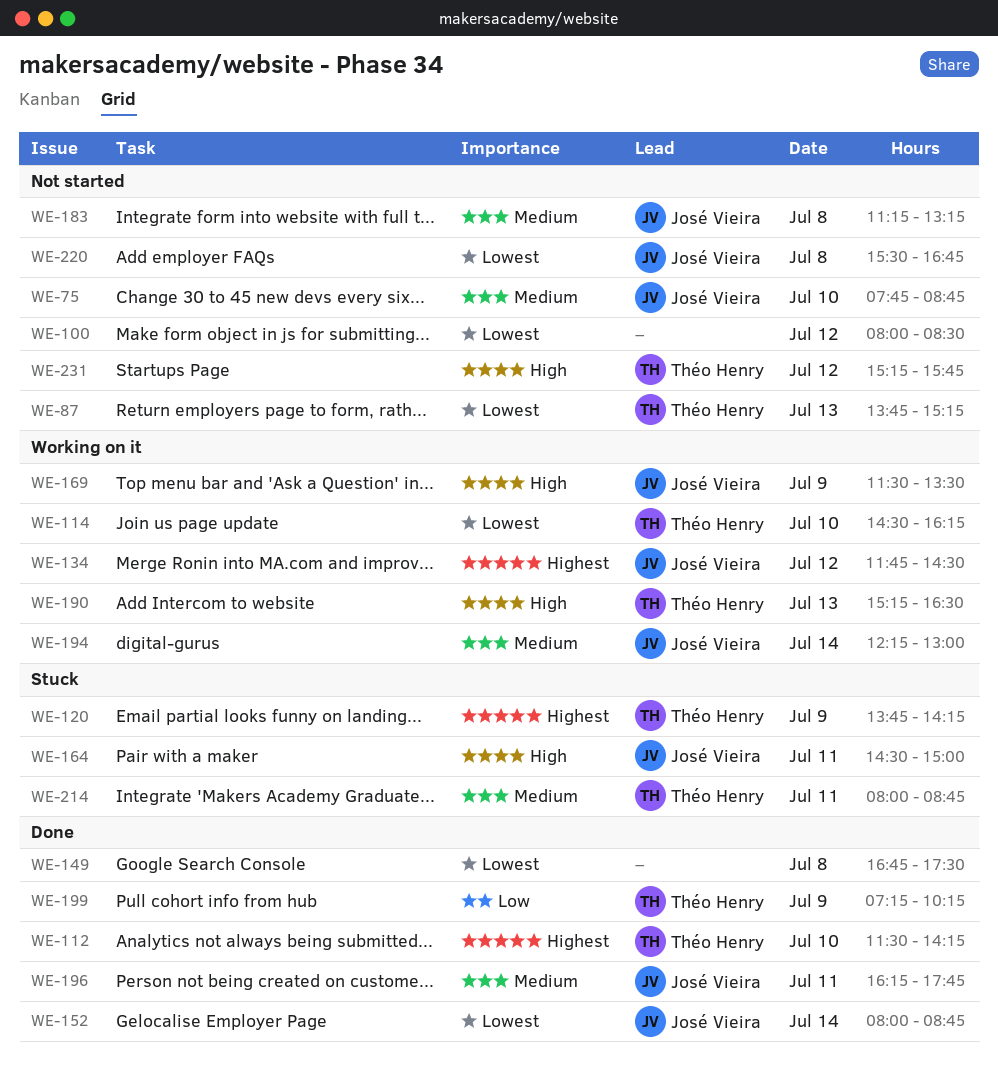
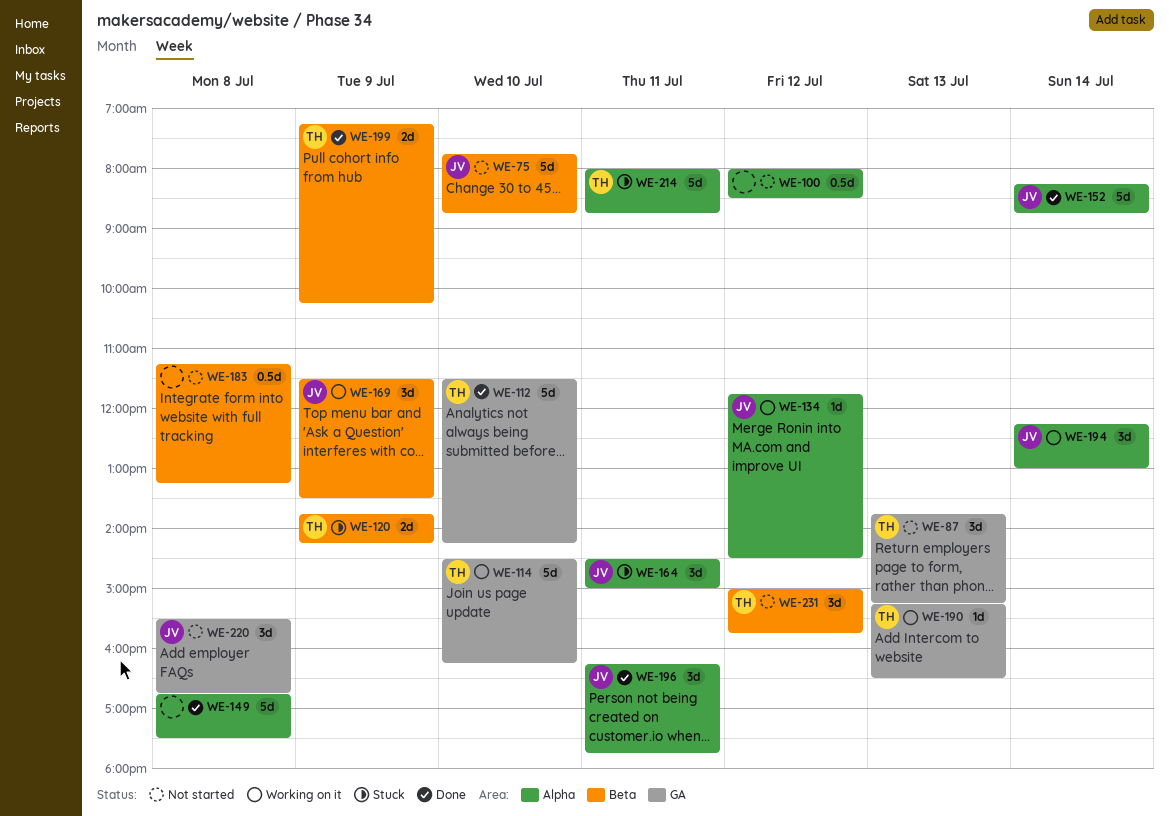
WE-152, begins: 08:00 -> 08:15
WE-183, owner: José Vieira -> none
WE-231, begins: 15:15 -> 15:00

